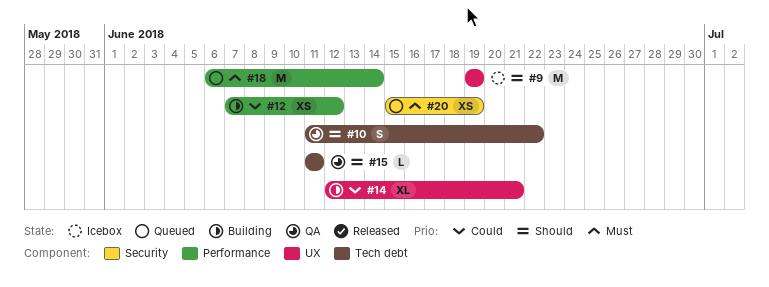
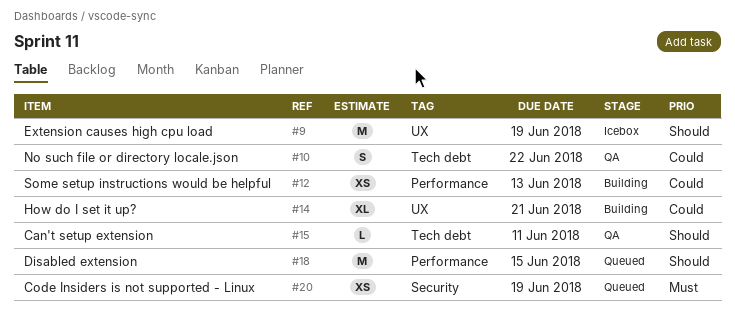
#10, priority: Should -> Could
#12, due: Jun 12 -> Jun 13
#18, priority: Must -> Should
#18, due: Jun 14 -> Jun 15

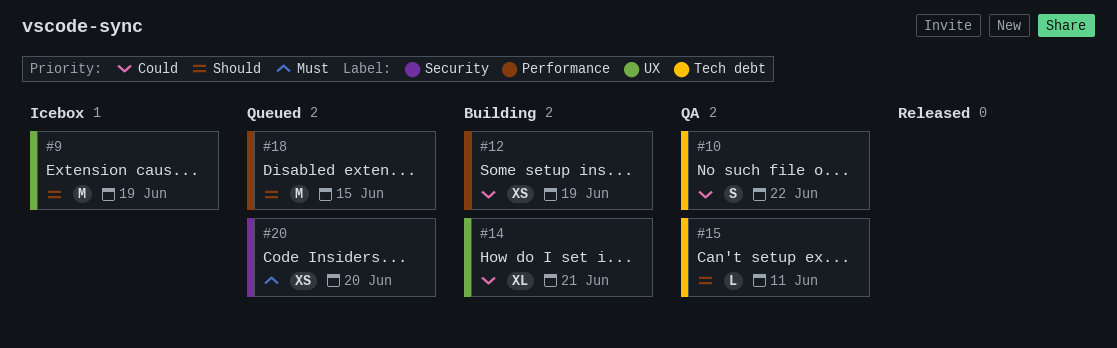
#12, due: Jun 13 -> Jun 19
#20, due: Jun 19 -> Jun 20

